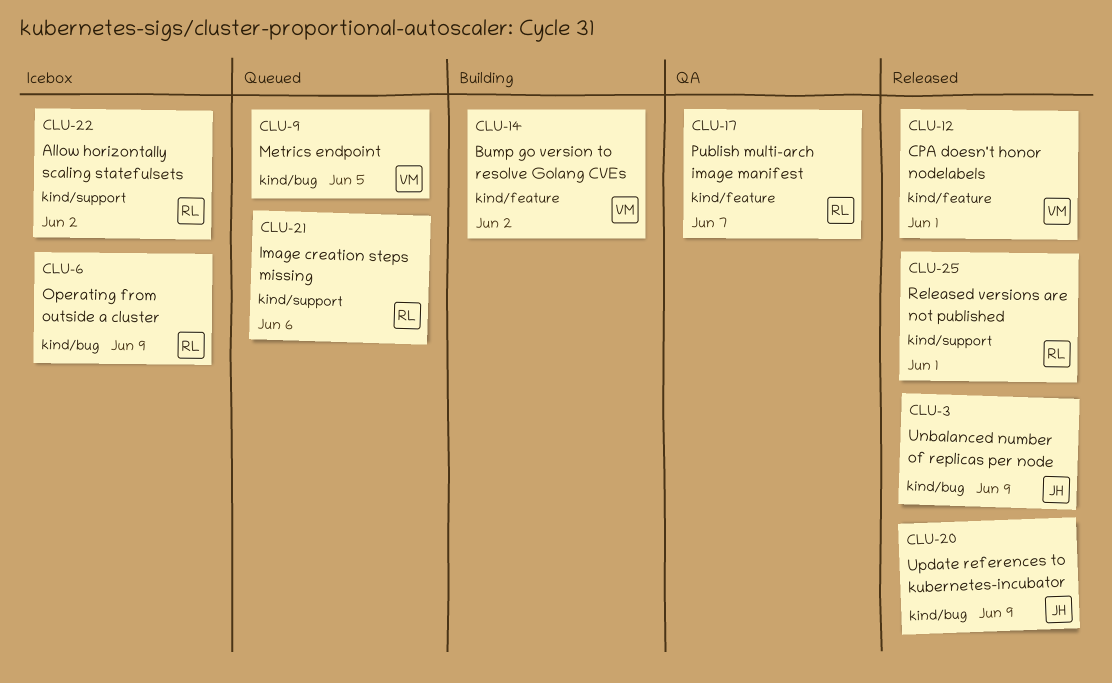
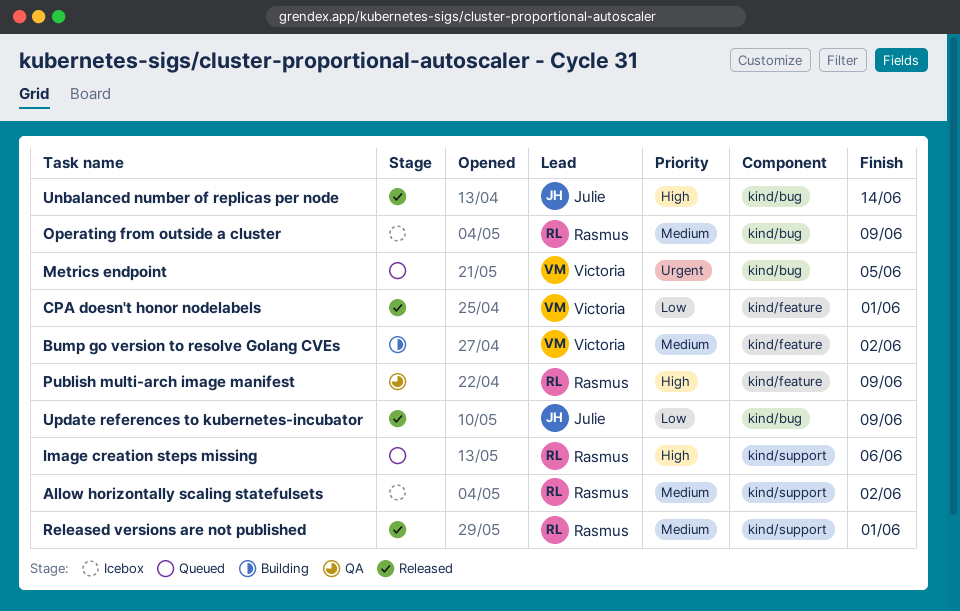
Publish multi-arch image manifest, due: Jun 7 -> Jun 9
Unbalanced number of replicas per node, due: Jun 9 -> Jun 14

